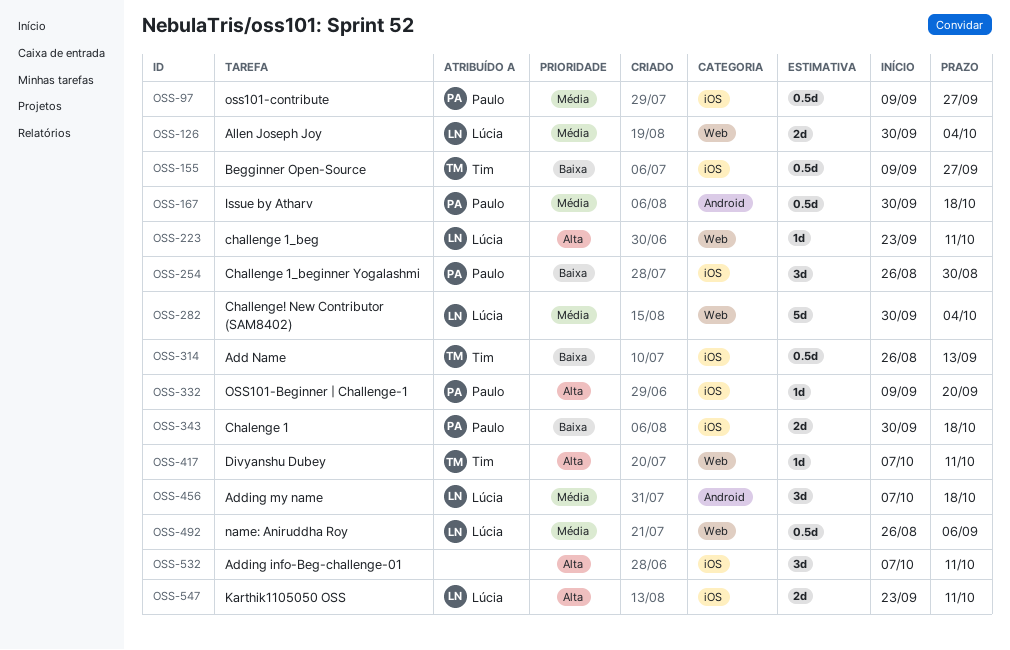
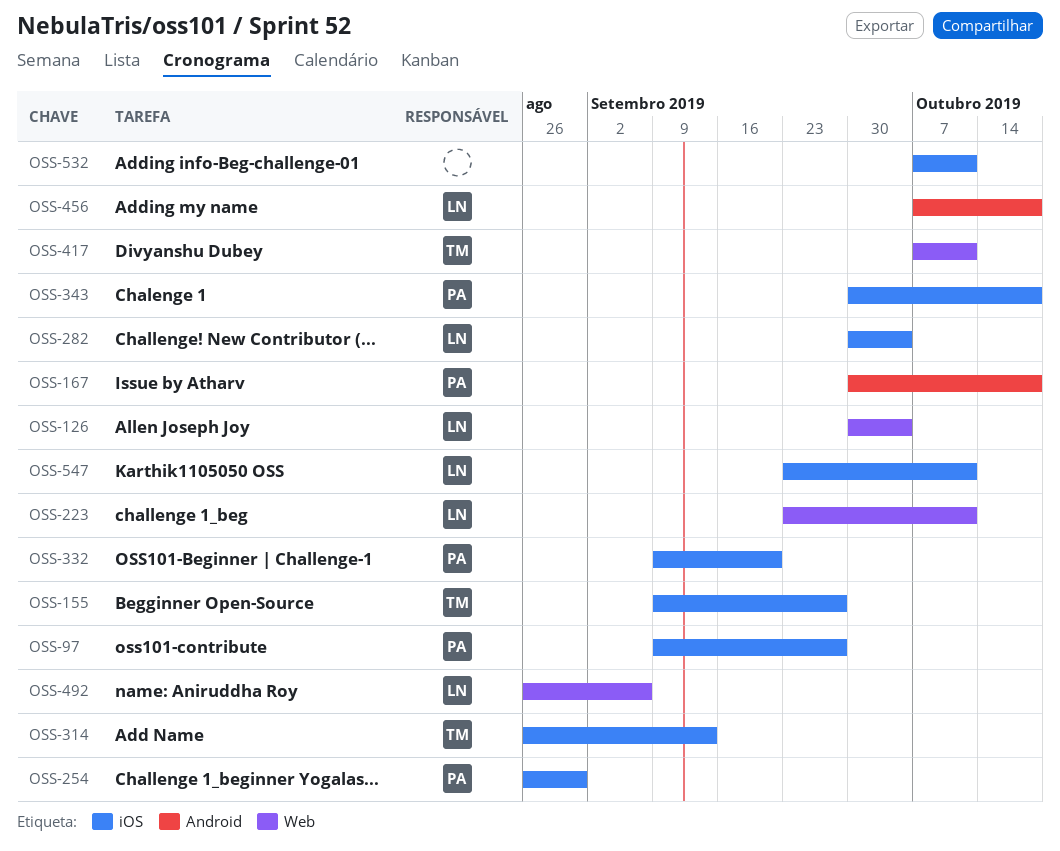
OSS-282, label: Web -> iOS

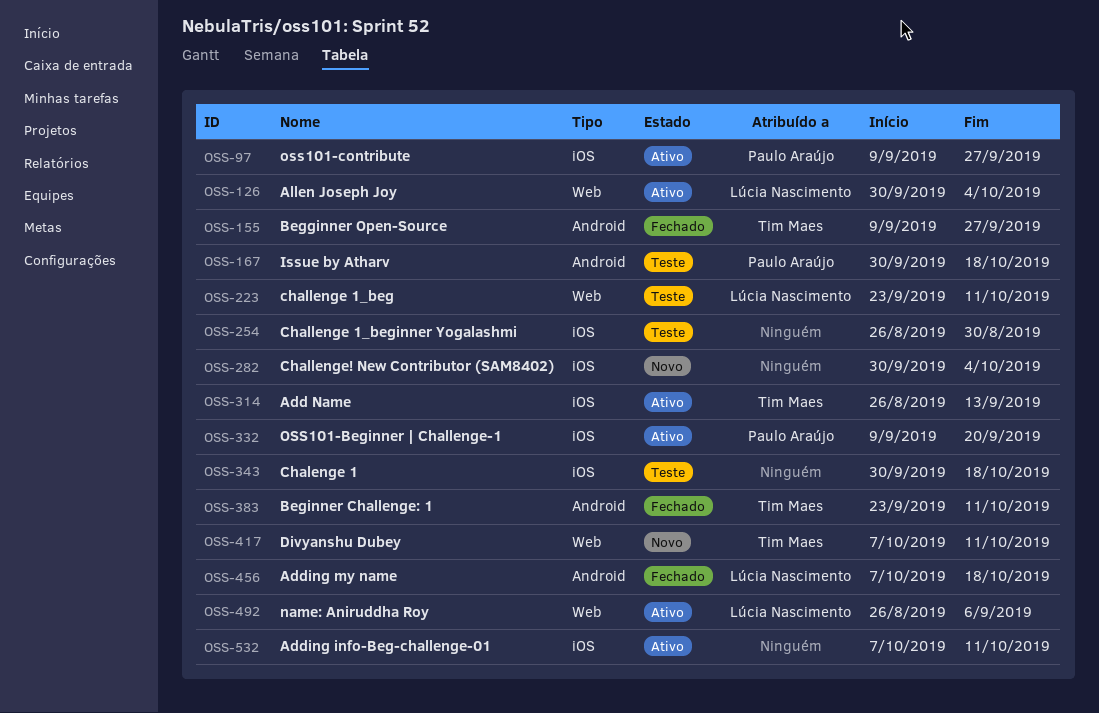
OSS-155, label: iOS -> Android
OSS-254, owner: Paulo Araújo -> none
OSS-282, owner: Lúcia Nascimento -> none
OSS-343, owner: Paulo Araújo -> none
OSS-383: none -> present
OSS-547: present -> none

